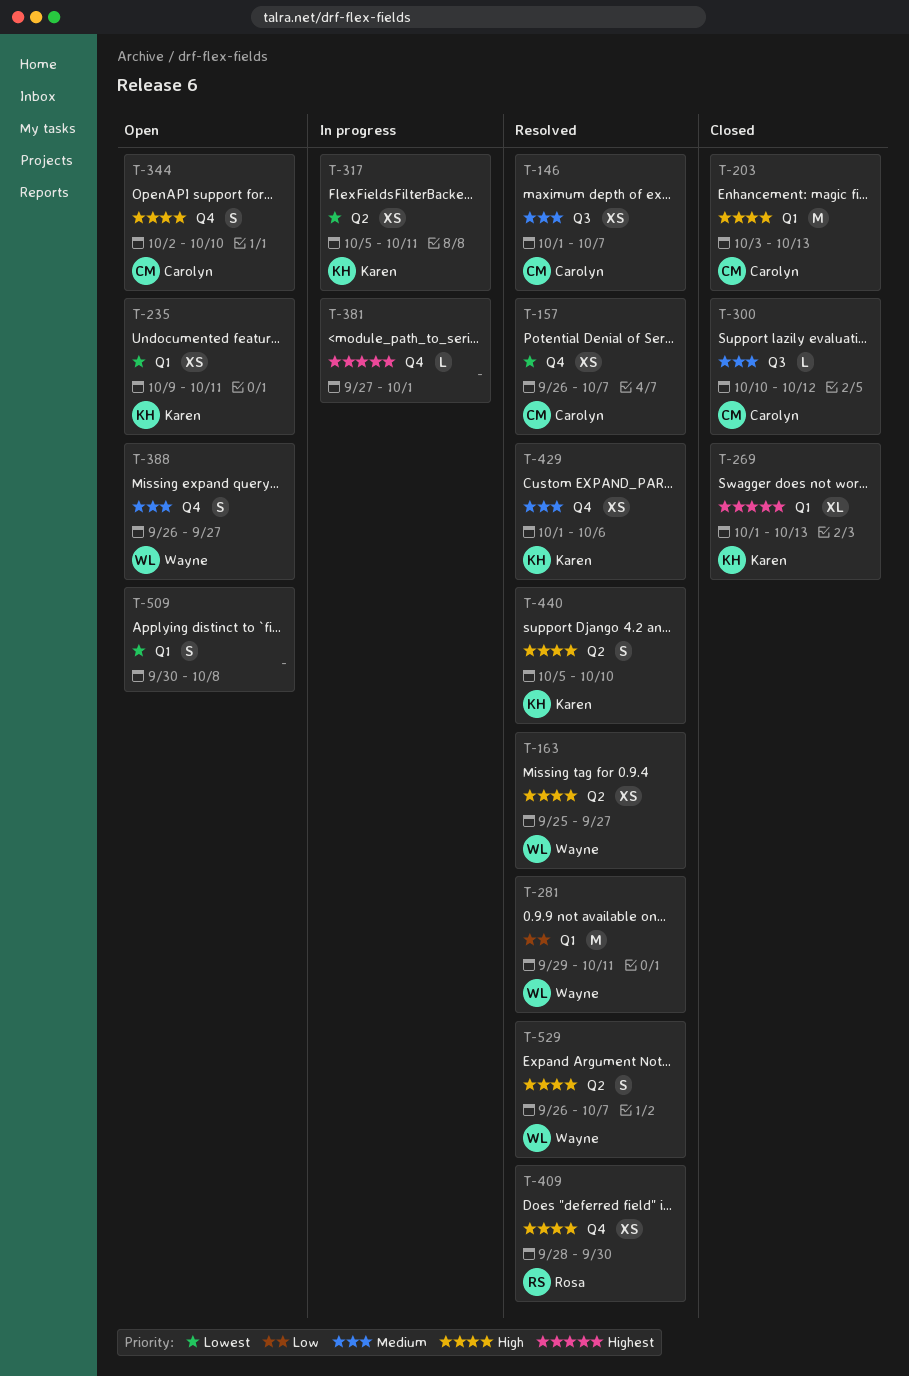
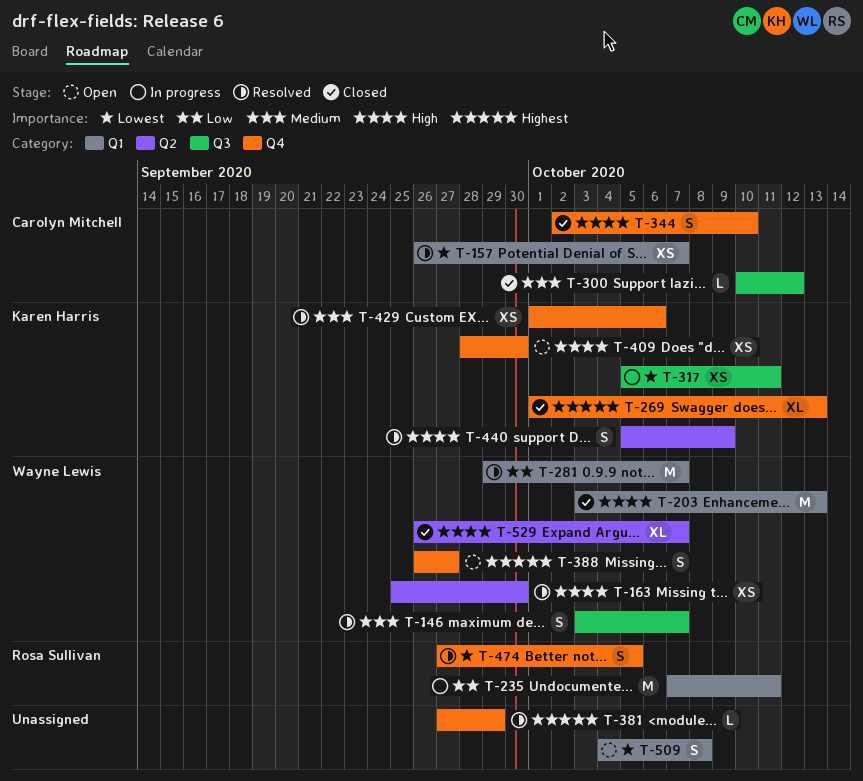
T-146, owner: Carolyn Mitchell -> Wayne Lewis
T-146, estimate: XS -> S
T-146, start: Oct 1 -> Oct 3
T-157, label: Q4 -> Q1
T-163, due: Sep 27 -> Sep 30
T-203, owner: Carolyn Mitchell -> Wayne Lewis
T-235, status: Open -> In progress
T-235, owner: Karen Harris -> Rosa Sullivan
T-235, priority: Lowest -> Low
T-235, estimate: XS -> M
T-235, start: Oct 9 -> Oct 7
T-269, label: Q1 -> Q4
T-281, due: Oct 11 -> Oct 7
T-317, label: Q2 -> Q3
T-344, status: Open -> Closed
T-381, status: In progress -> Resolved
T-381, due: Oct 1 -> Sep 29
T-388, priority: Medium -> Highest
T-409, status: Resolved -> Open
T-409, owner: Rosa Sullivan -> Karen Harris
T-440, due: Oct 10 -> Oct 9
T-474: none -> present
T-509, start: Sep 30 -> Oct 4
T-529, status: Resolved -> Closed
T-529, estimate: S -> XL

